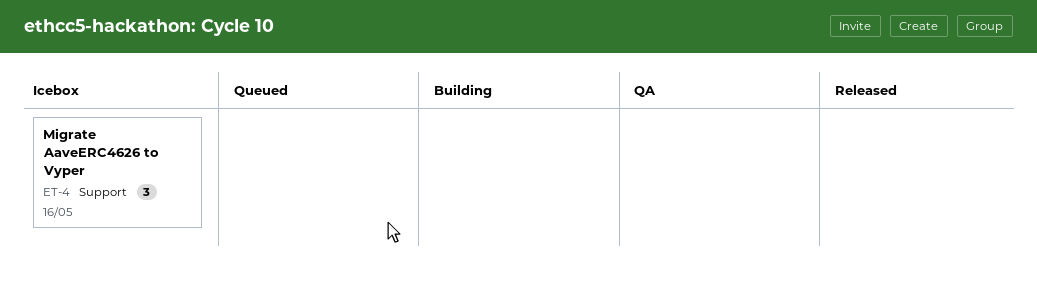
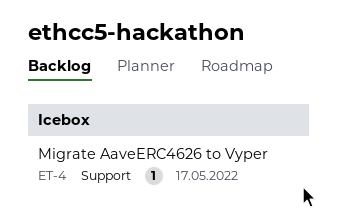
ET-4, estimate: 3 -> 1
ET-4, due: May 16 -> May 17

